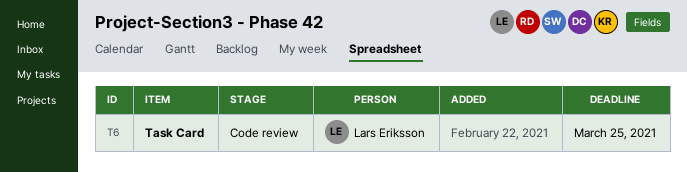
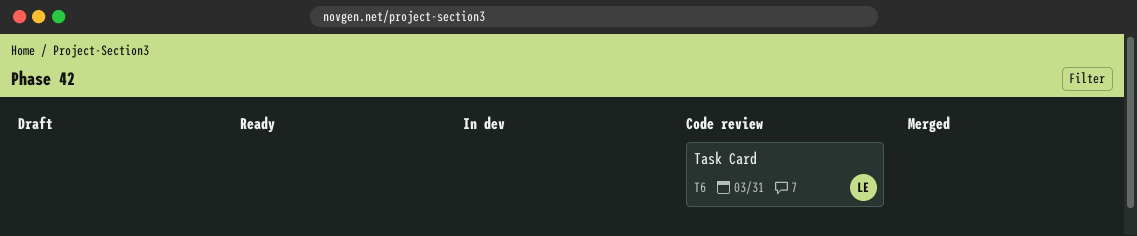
T6, due: Mar 25 -> Mar 31

